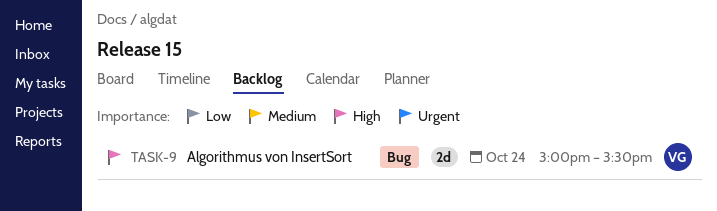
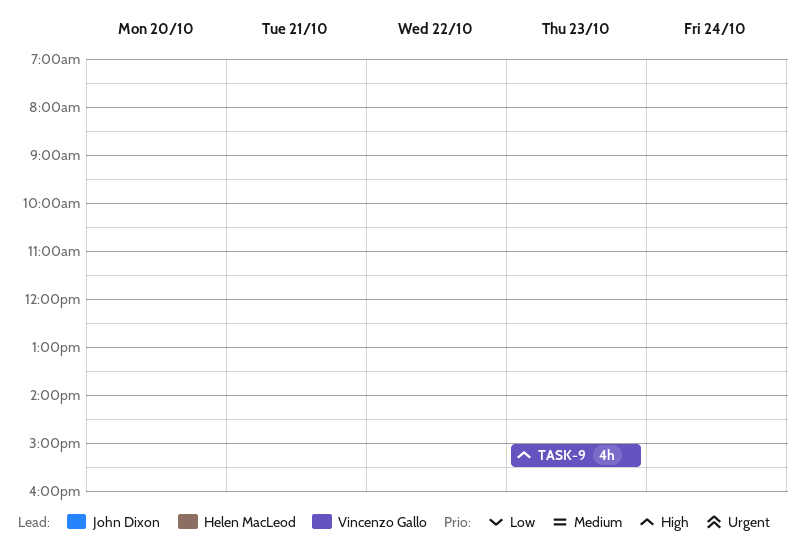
TASK-9, estimate: 2d -> 4h
TASK-9, day: Oct 24 -> Oct 23

